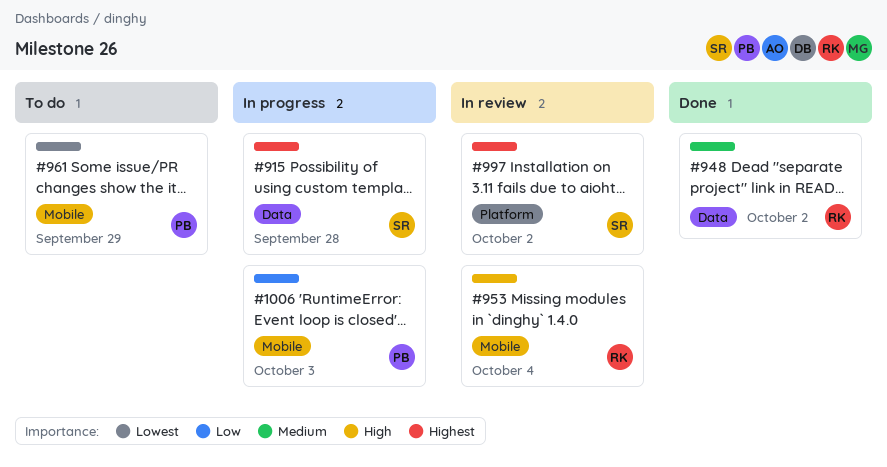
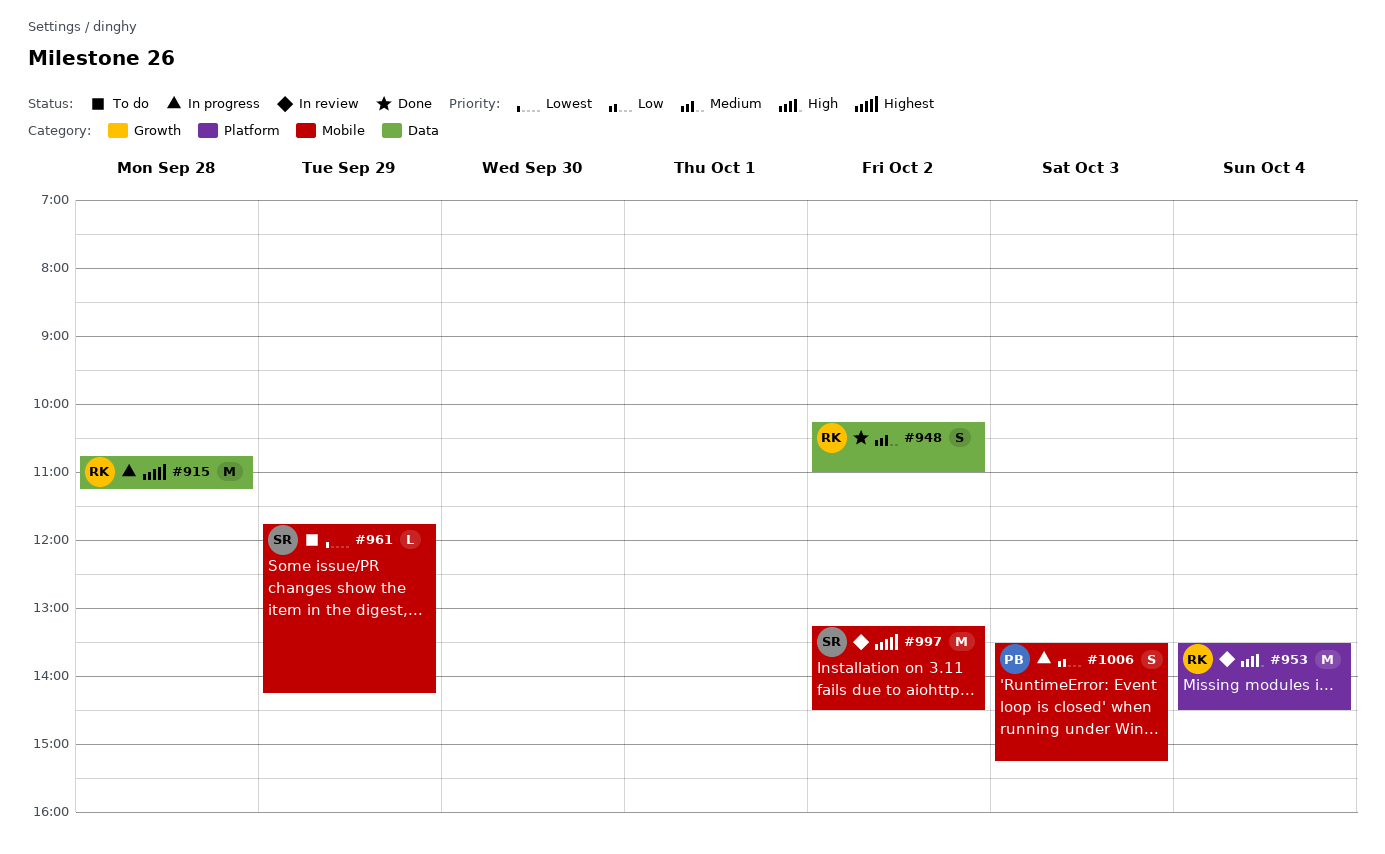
#915, owner: SR -> RK
#953, label: Mobile -> Platform
#961, owner: PB -> SR
#997, label: Platform -> Mobile

